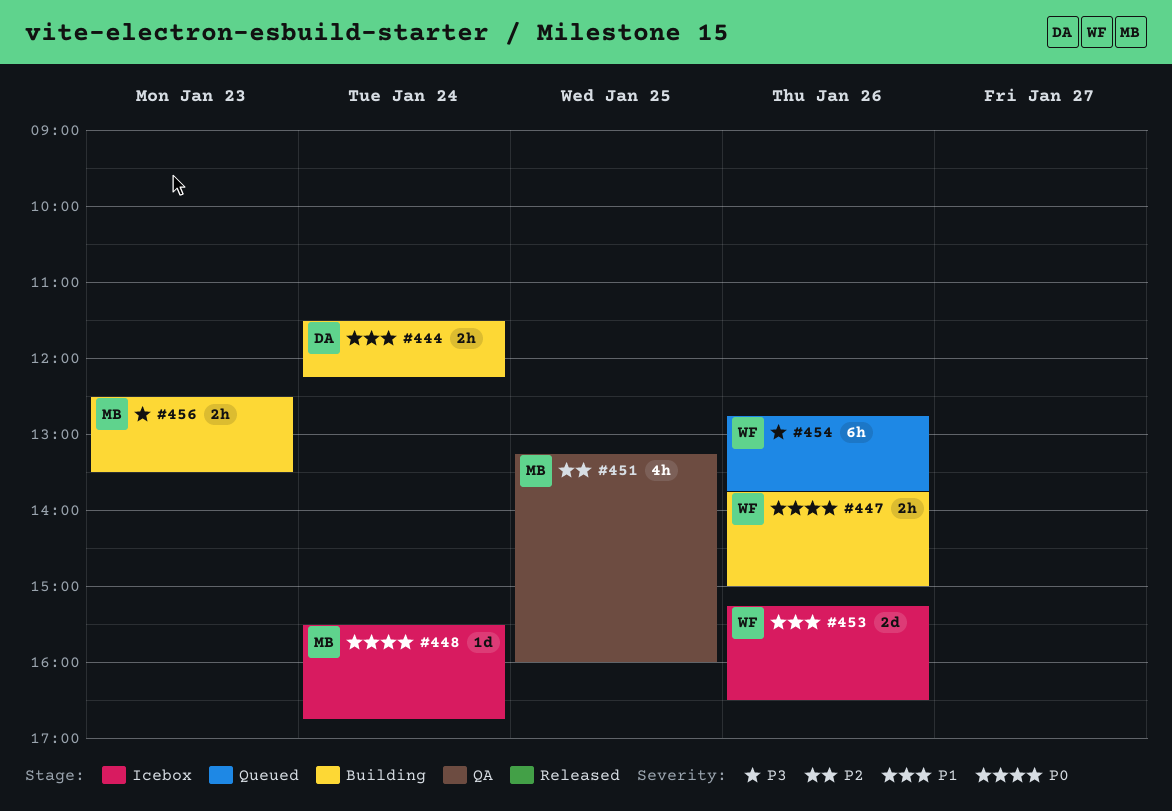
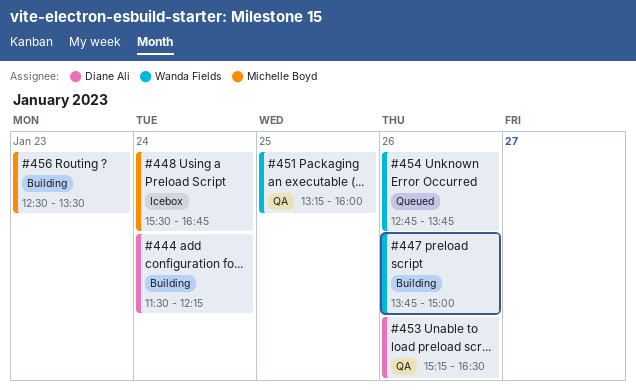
#451, owner: Michelle Boyd -> Wanda Fields
#453, status: Icebox -> QA
#453, owner: Wanda Fields -> Diane Ali

